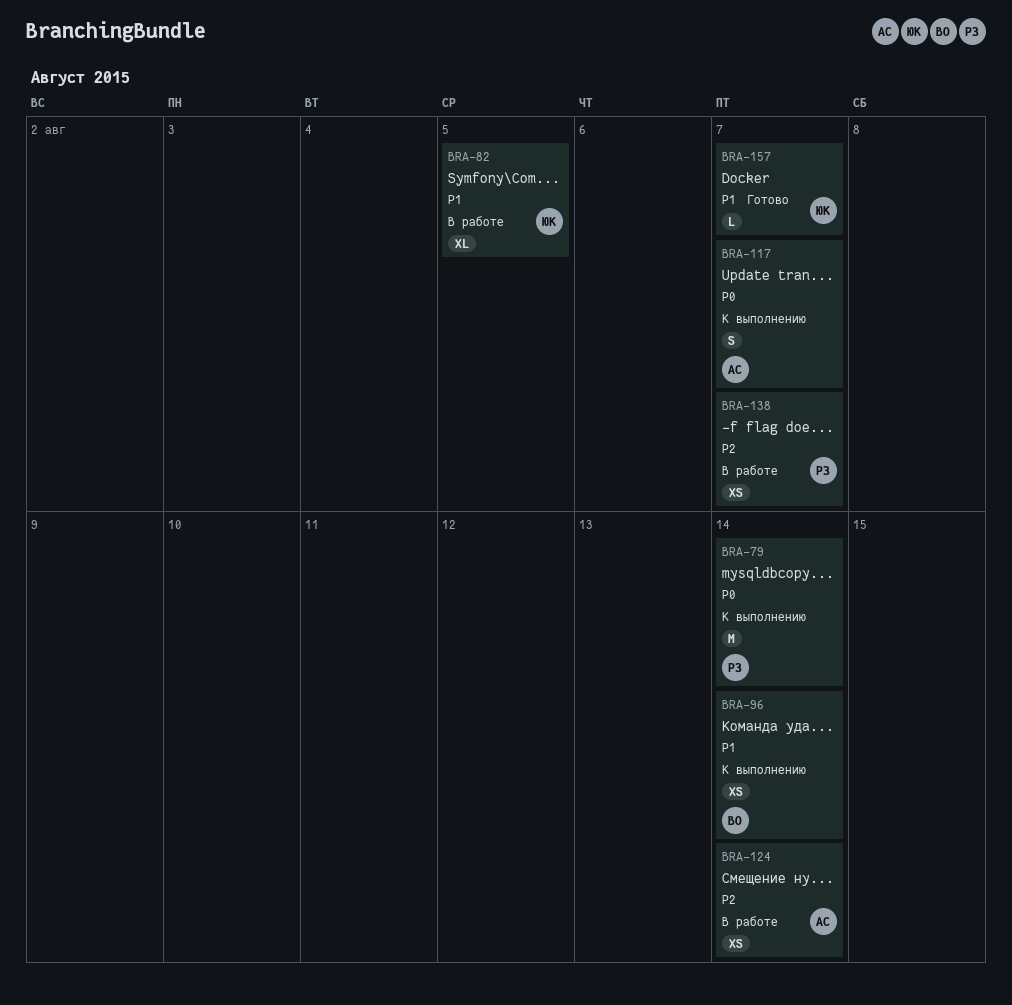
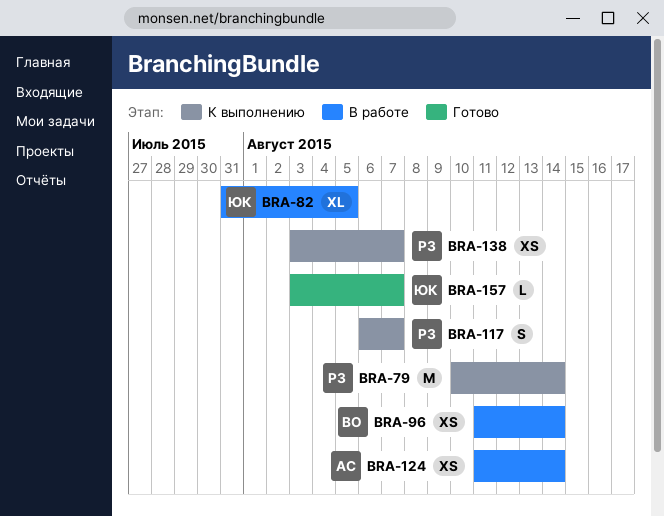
BRA-96, status: К выполнению -> В работе
BRA-117, owner: АС -> РЗ
BRA-138, status: В работе -> К выполнению

